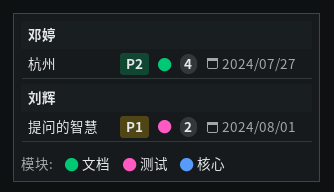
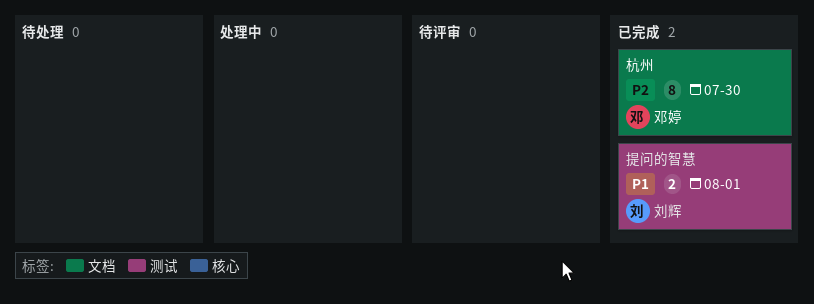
杭州, estimate: 4 -> 8
杭州, due: Jul 27 -> Jul 30

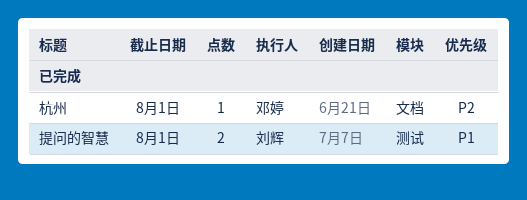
杭州, estimate: 8 -> 1
杭州, due: Jul 30 -> Aug 1

